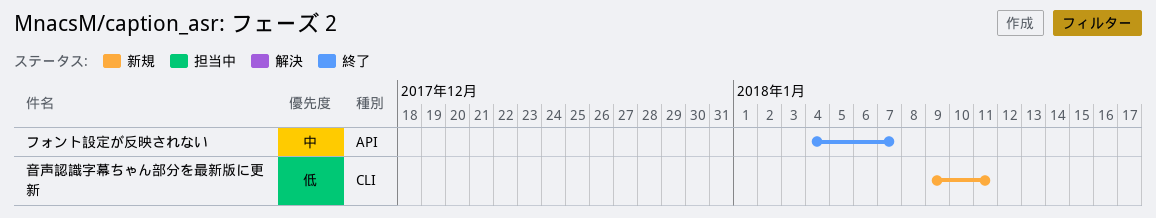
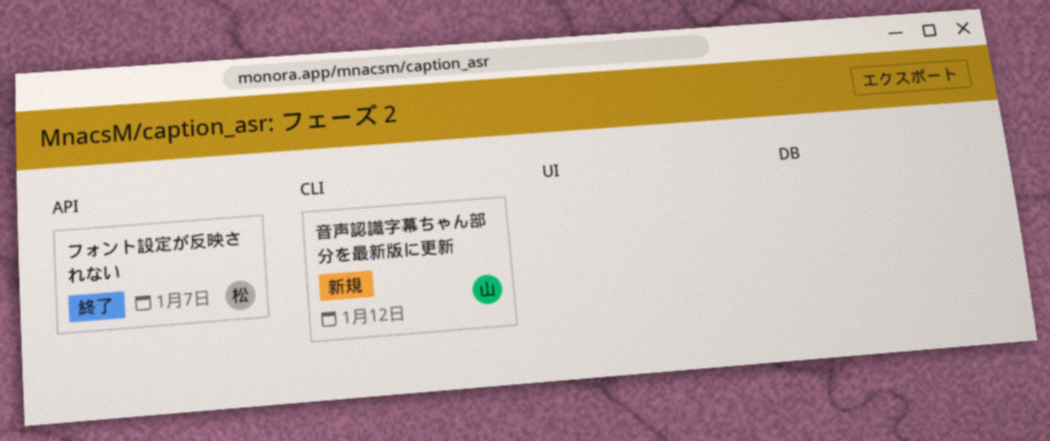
音声認識字幕ちゃん部分を最新版に更新, due: Jan 11 -> Jan 12

